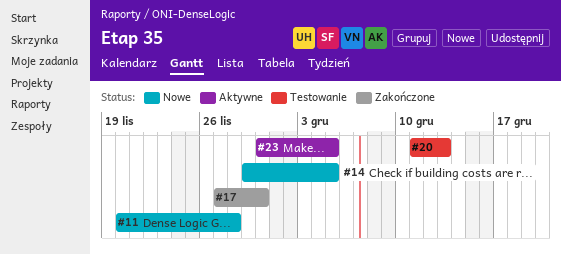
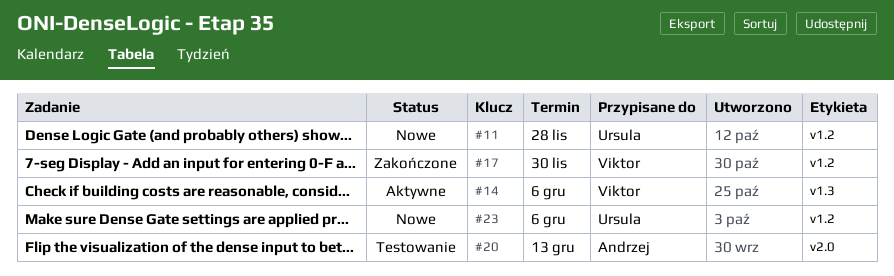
#14, status: Nowe -> Aktywne
#14, due: Dec 5 -> Dec 6
#23, status: Aktywne -> Nowe
#23, due: Dec 5 -> Dec 6

